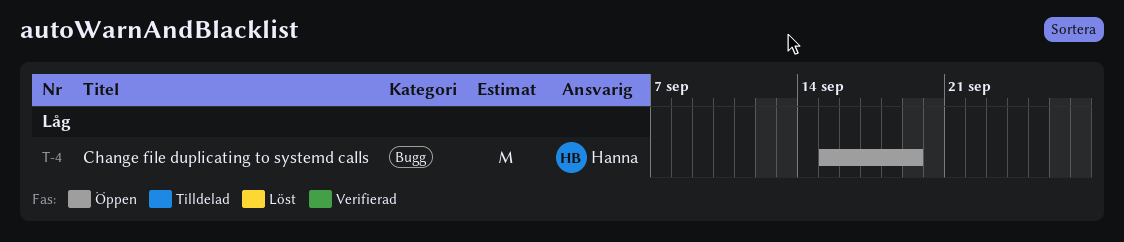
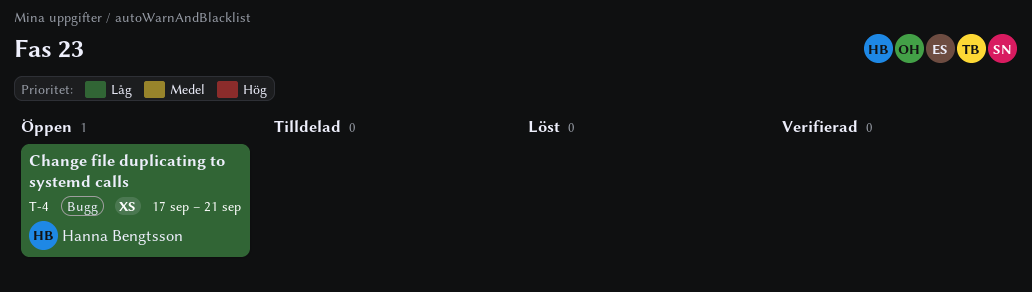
T-4, estimate: M -> XS
T-4, start: Sep 15 -> Sep 17
T-4, due: Sep 19 -> Sep 21

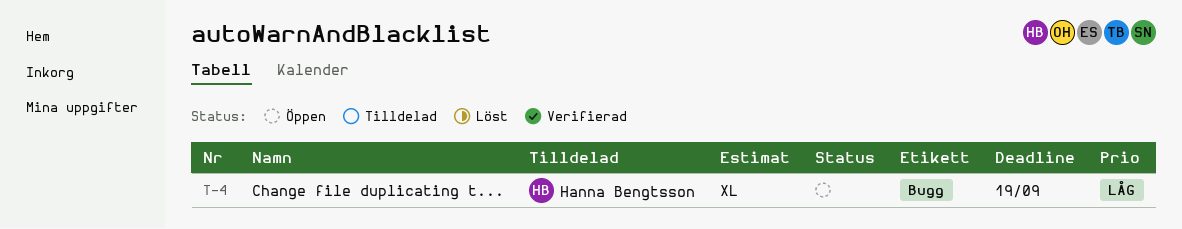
T-4, estimate: XS -> XL
T-4, due: Sep 21 -> Sep 19

